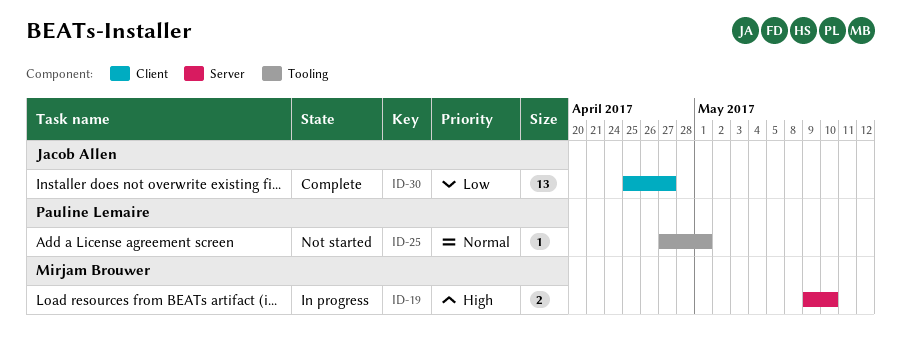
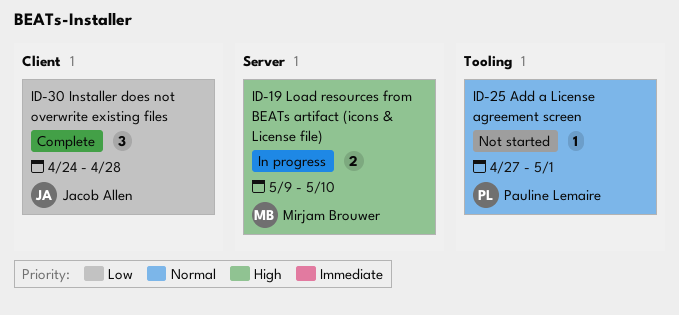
ID-30, estimate: 13 -> 3
ID-30, start: Apr 25 -> Apr 24
ID-30, due: Apr 27 -> Apr 28

